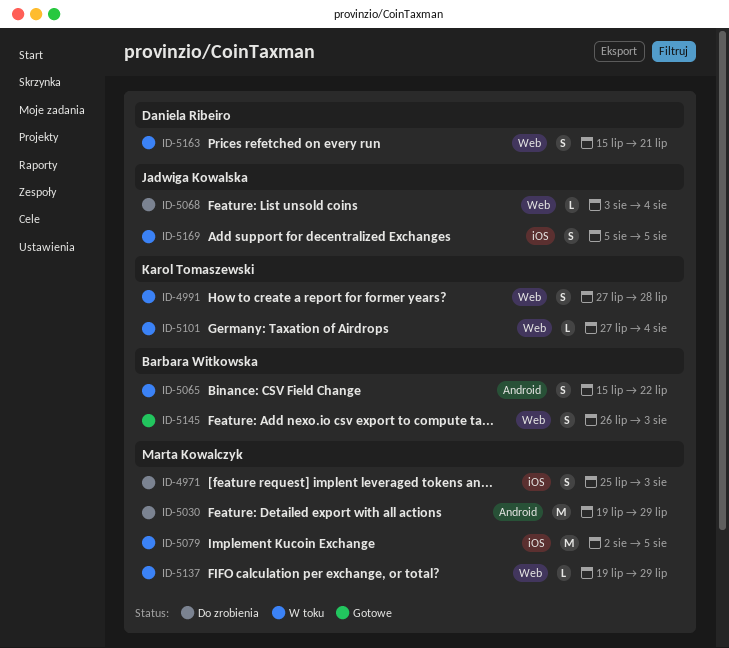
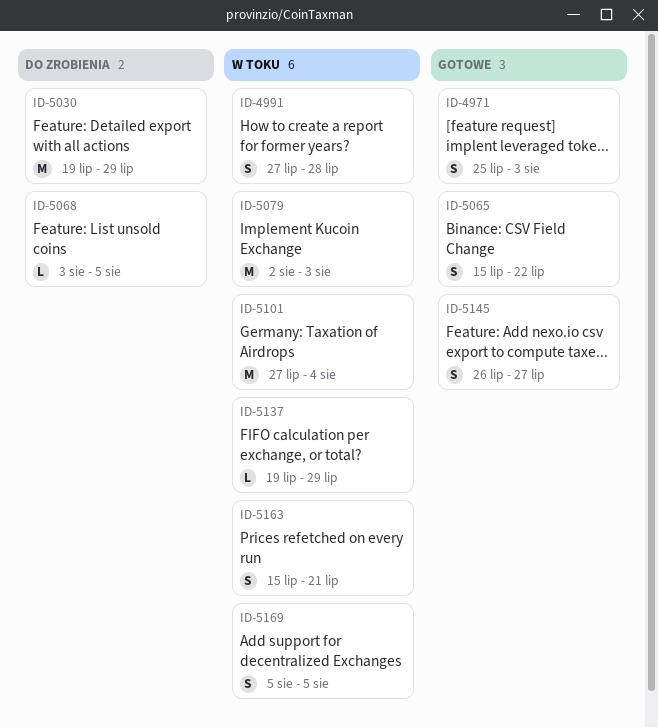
ID-4971, status: Do zrobienia -> Gotowe
ID-5065, status: W toku -> Gotowe
ID-5068, due: Aug 4 -> Aug 5
ID-5079, due: Aug 5 -> Aug 3
ID-5101, estimate: L -> M
ID-5145, due: Aug 3 -> Jul 27

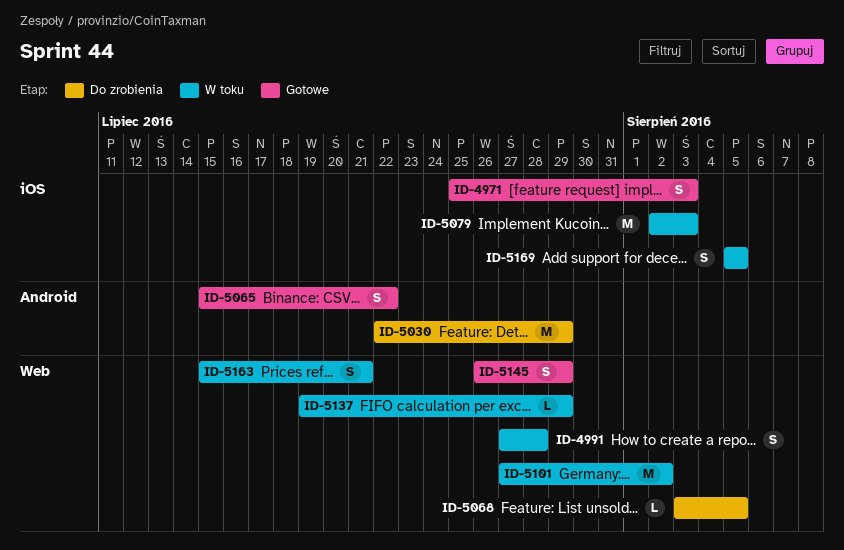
ID-5030, start: Jul 19 -> Jul 22
ID-5101, due: Aug 4 -> Aug 2
ID-5145, due: Jul 27 -> Jul 29

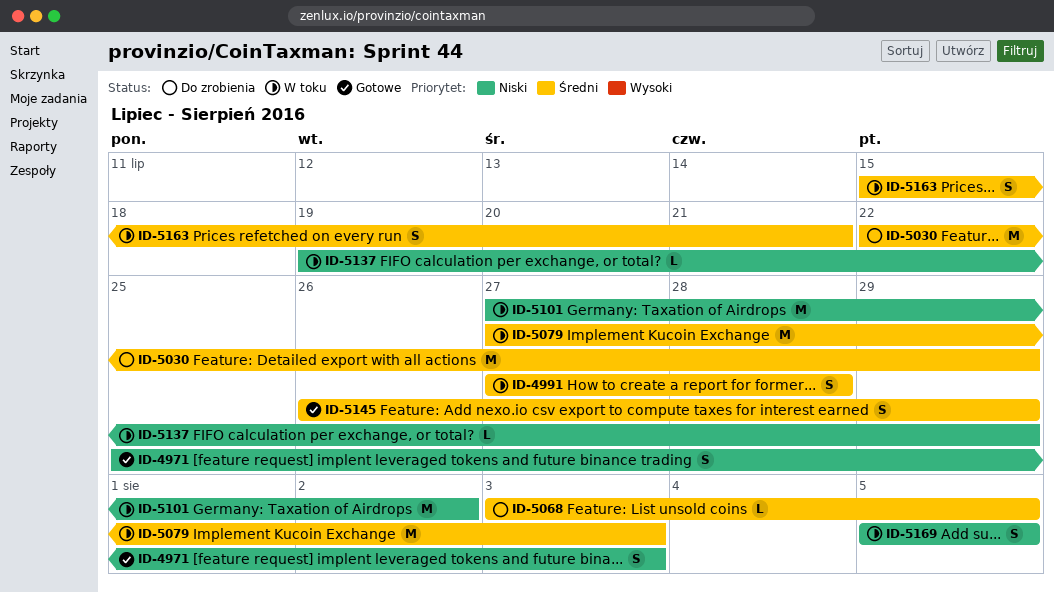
ID-5065: present -> none
ID-5079, start: Aug 2 -> Jul 27

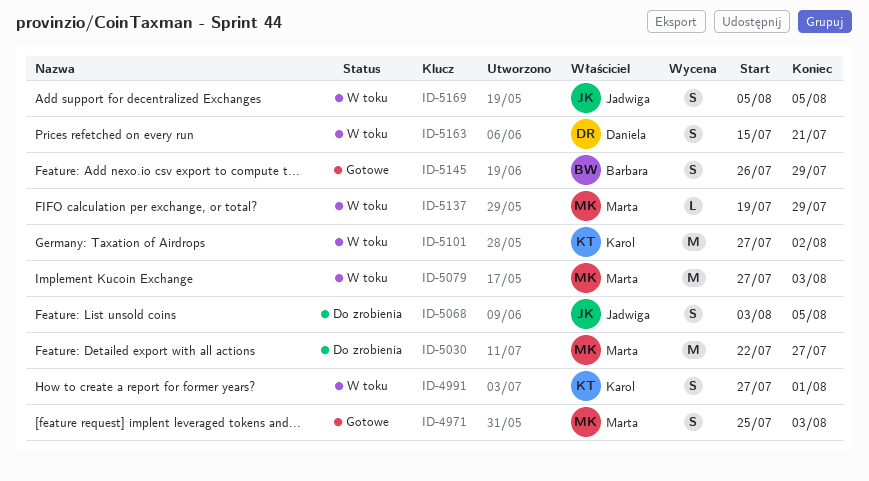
ID-4991, due: Jul 28 -> Aug 1
ID-5030, due: Jul 29 -> Jul 27
ID-5068, estimate: L -> S

